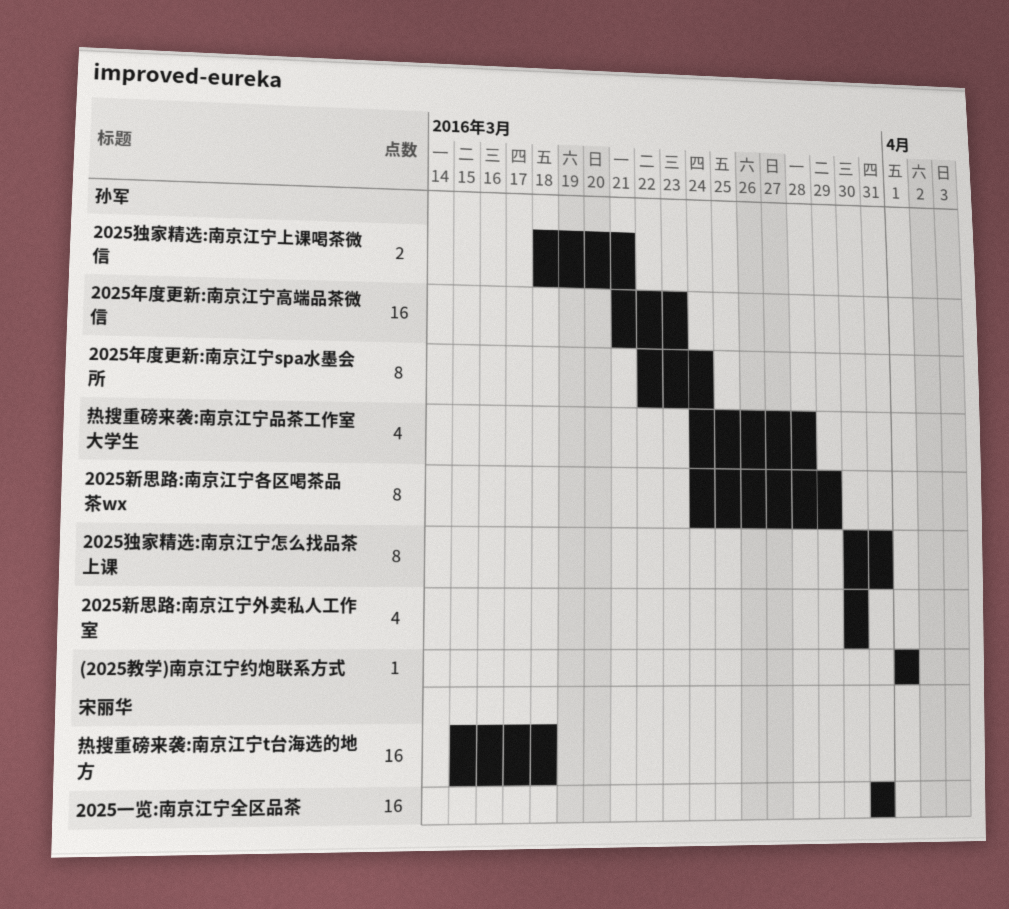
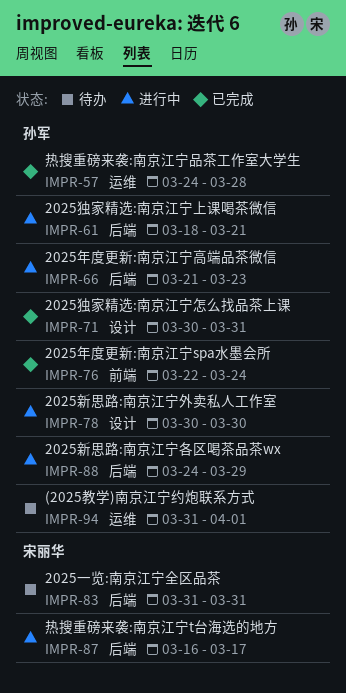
(2025教学)南京江宁约炮联系方式, start: Apr 1 -> Mar 31
热搜重磅来袭:南京江宁t台海选的地方, start: Mar 15 -> Mar 16
热搜重磅来袭:南京江宁t台海选的地方, due: Mar 18 -> Mar 17

